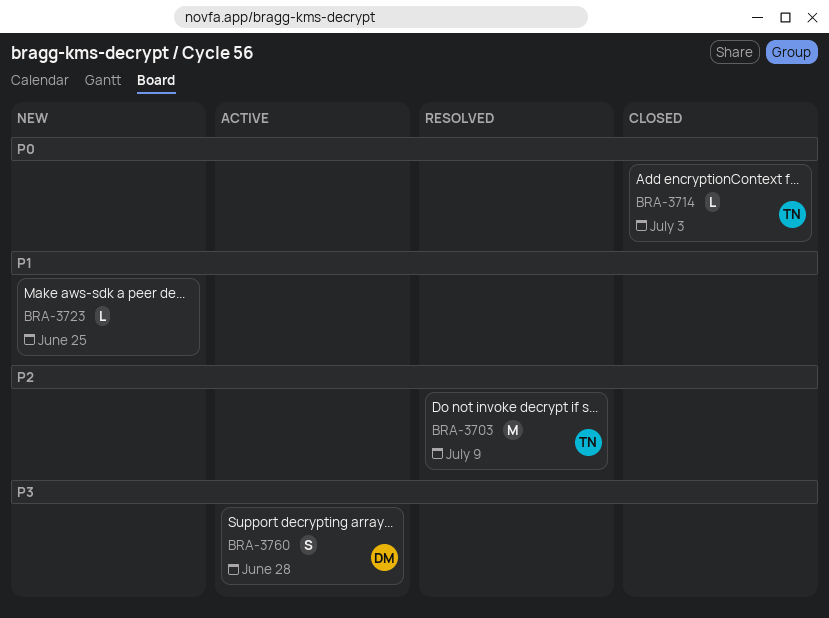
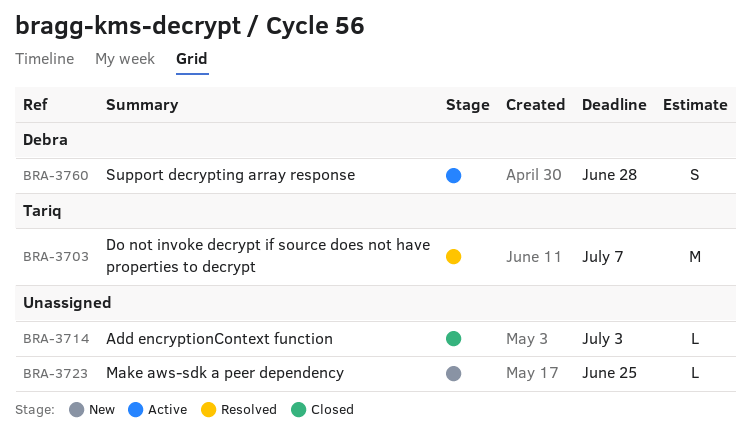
BRA-3703, due: Jul 9 -> Jul 7
BRA-3714, owner: Tariq -> none

